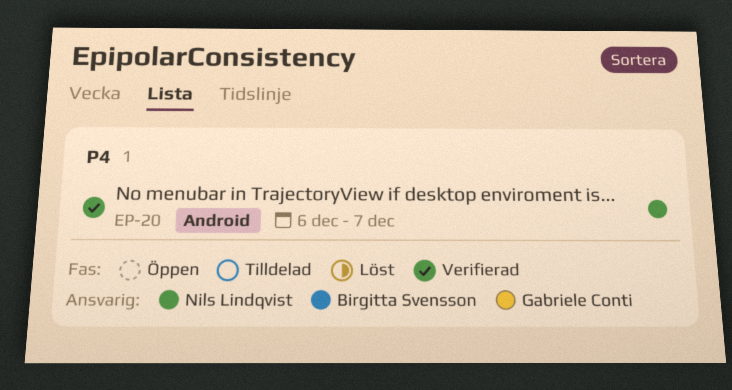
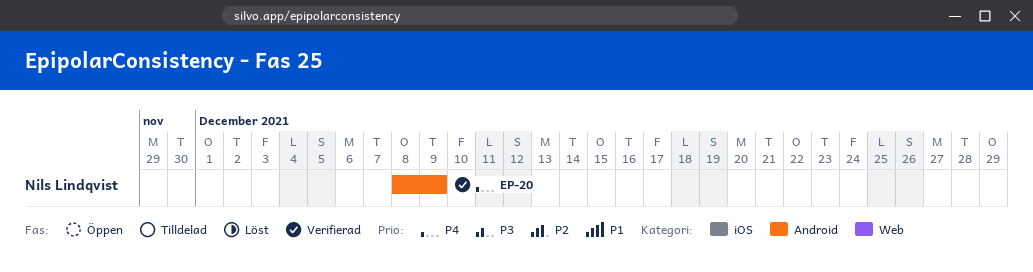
EP-20, start: Dec 6 -> Dec 8
EP-20, due: Dec 7 -> Dec 9

